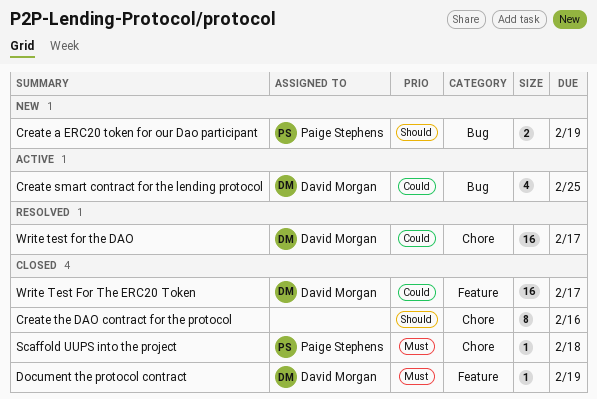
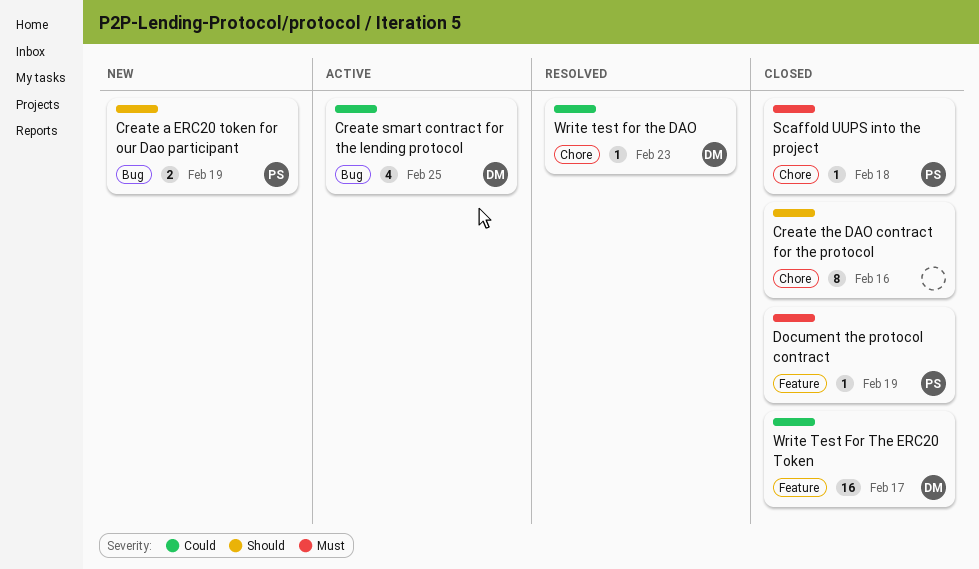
Document the protocol contract, owner: David Morgan -> Paige Stephens
Write test for the DAO, estimate: 16 -> 1
Write test for the DAO, due: Feb 17 -> Feb 23

